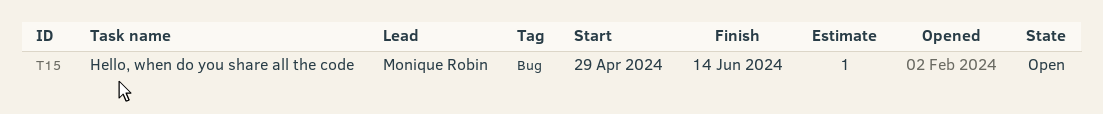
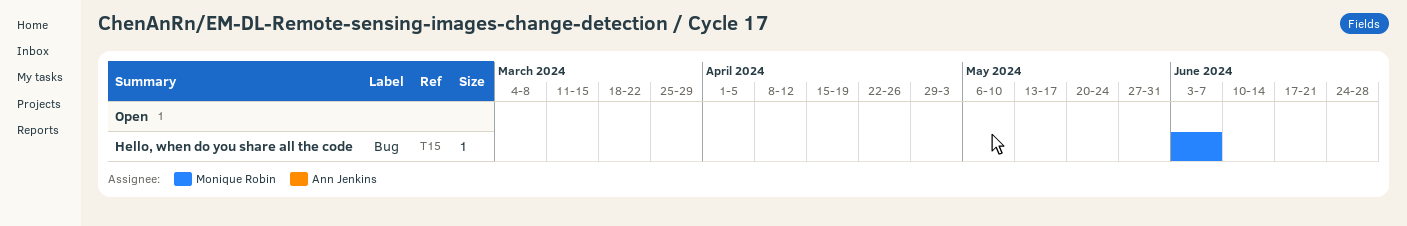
T15, start: Apr 29 -> Jun 3
T15, due: Jun 14 -> Jun 7

